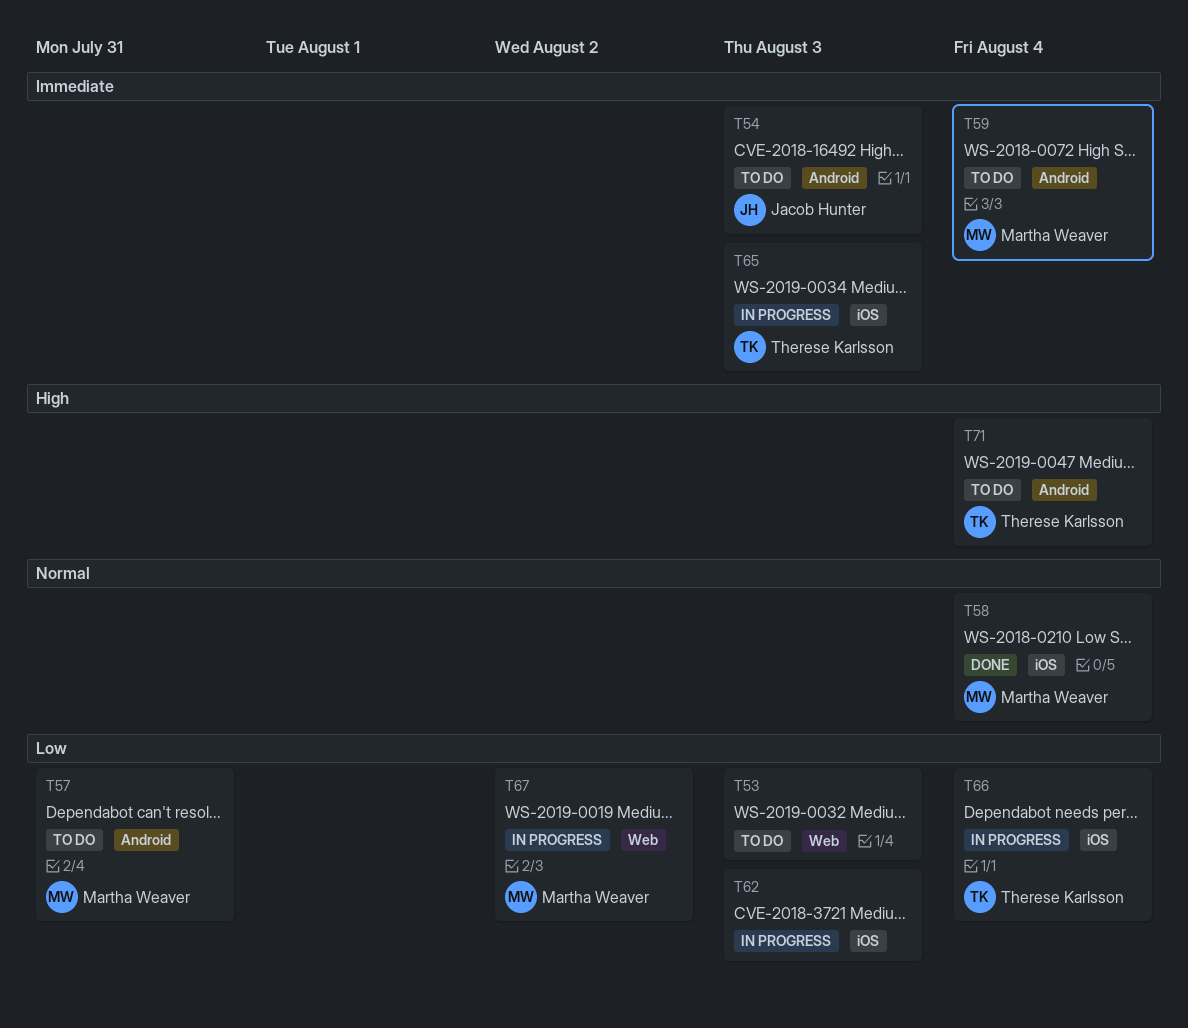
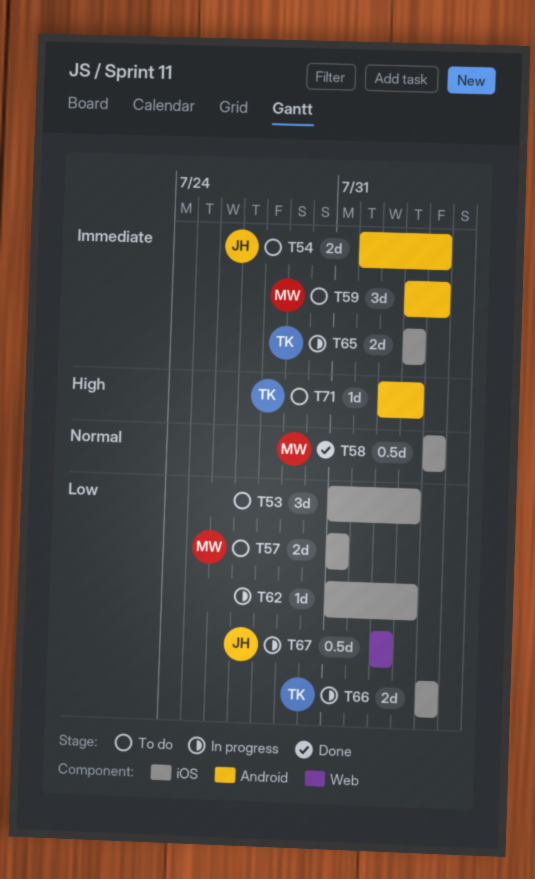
T53, label: Web -> iOS
T54, due: Aug 3 -> Aug 4
T57, label: Android -> iOS
T67, owner: Martha Weaver -> Jacob Hunter
T71, due: Aug 4 -> Aug 3

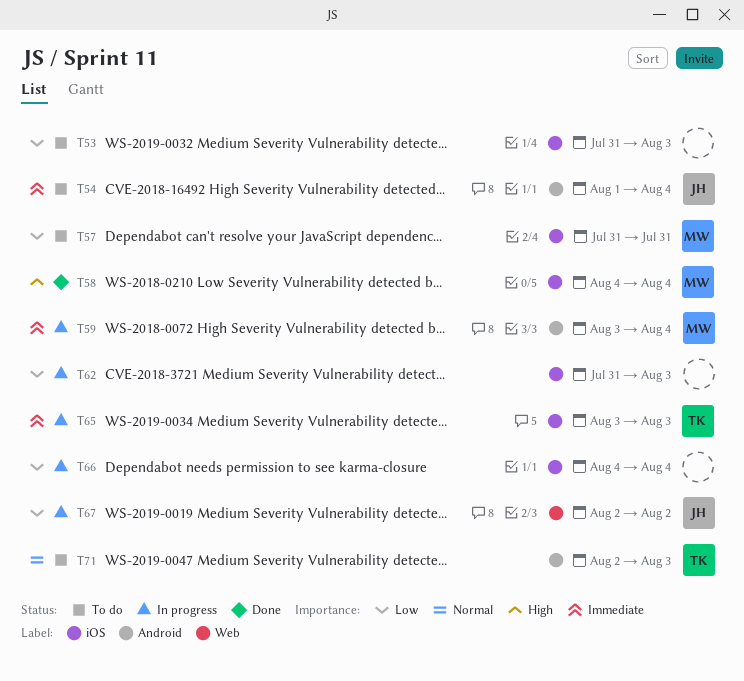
T58, priority: Normal -> High
T59, status: To do -> In progress
T66, owner: TK -> none
T71, priority: High -> Normal

